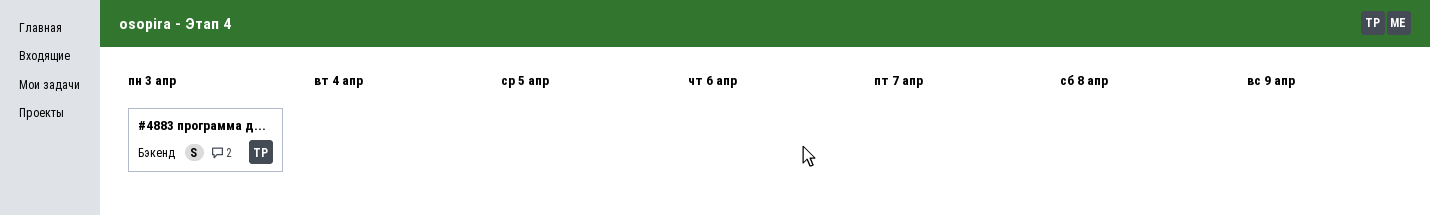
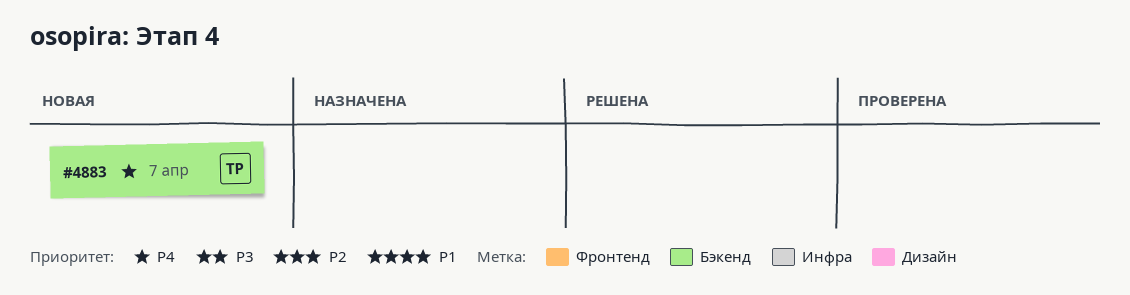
#4883, due: Apr 3 -> Apr 7

